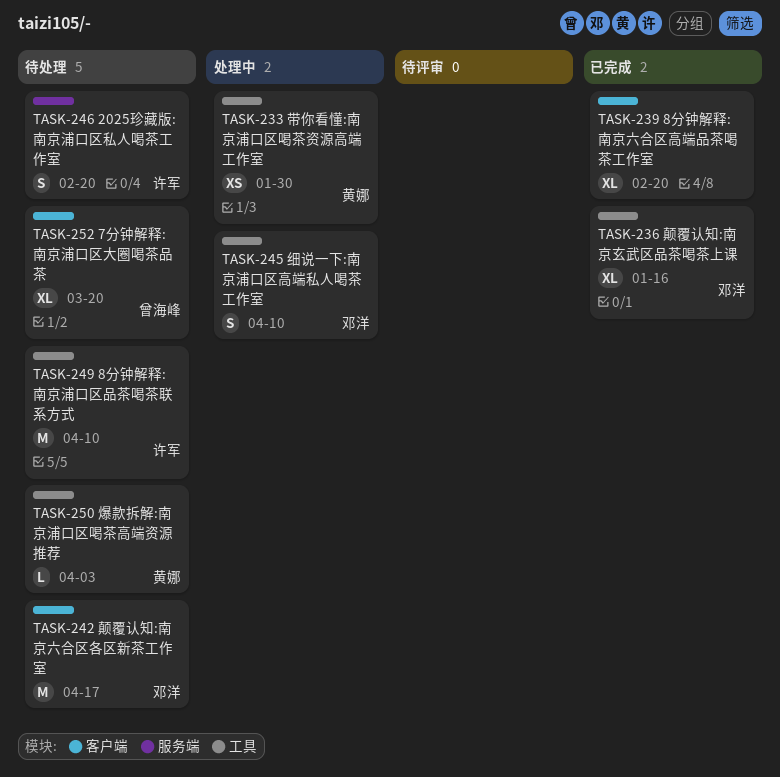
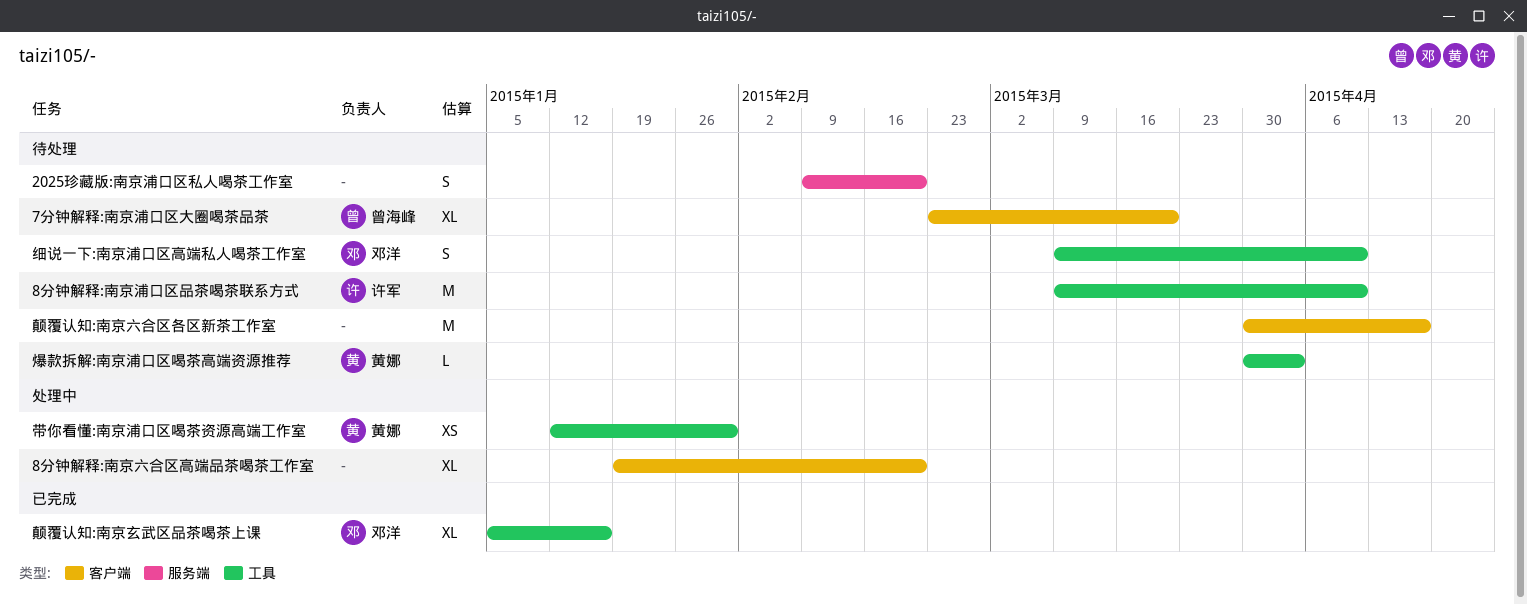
2025珍藏版:南京浦口区私人喝茶工作室, owner: 许军 -> none
8分钟解释:南京六合区高端品茶喝茶工作室, status: 已完成 -> 处理中
细说一下:南京浦口区高端私人喝茶工作室, status: 处理中 -> 待处理
颠覆认知:南京六合区各区新茶工作室, owner: 邓洋 -> none

